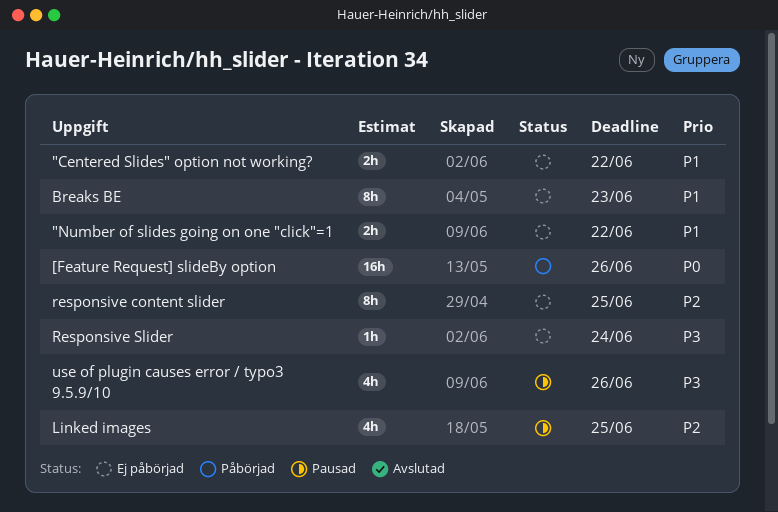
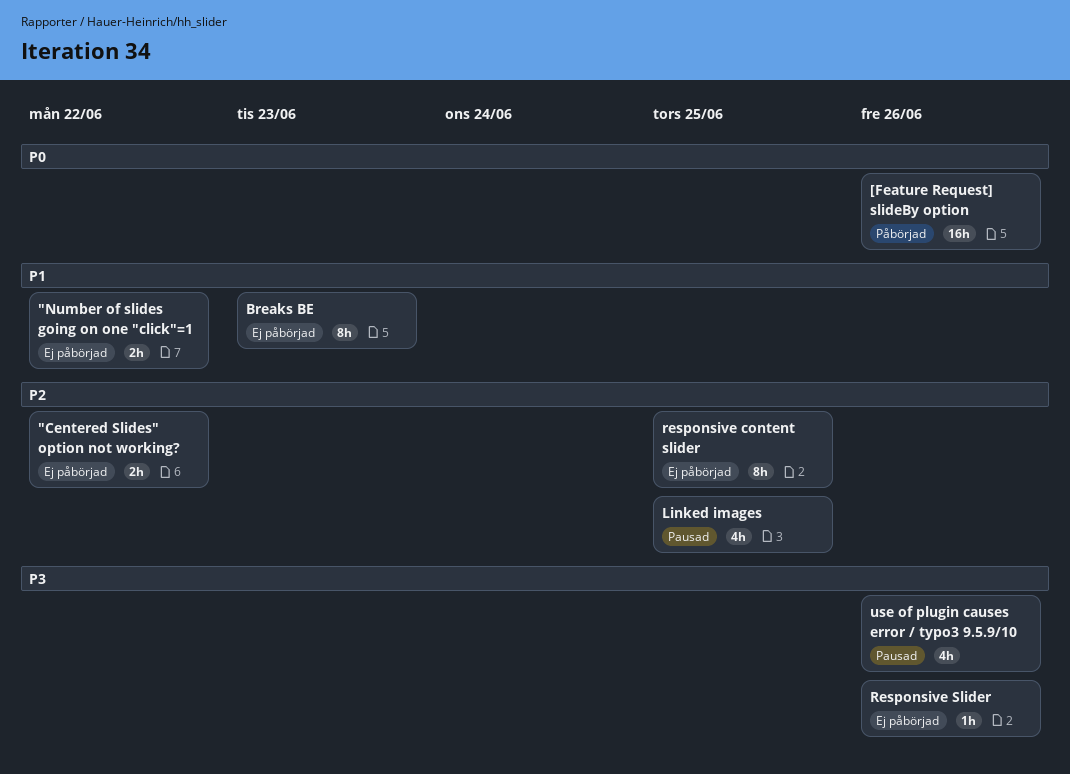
"Centered Slides" option not working?, priority: P1 -> P2
Responsive Slider, due: Jun 24 -> Jun 26

